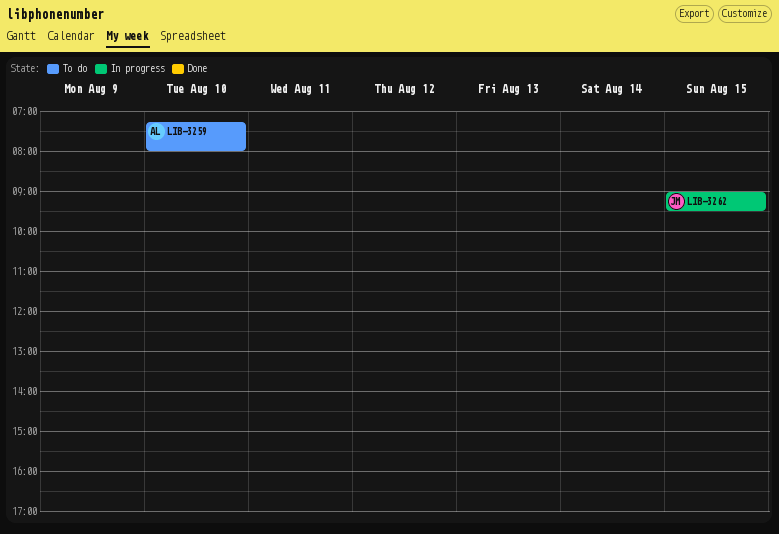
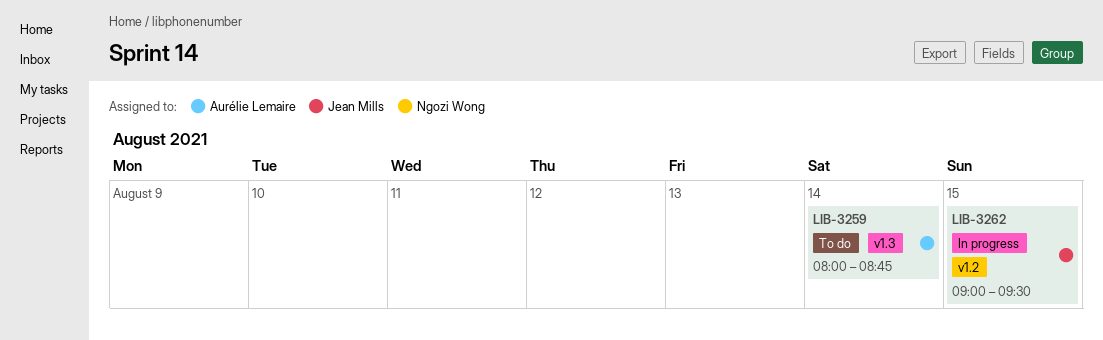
LIB-3259, day: Aug 10 -> Aug 14
LIB-3259, begins: 07:15 -> 08:00
LIB-3259, ends: 08:00 -> 08:45

